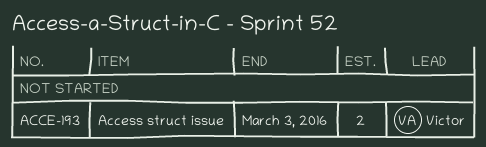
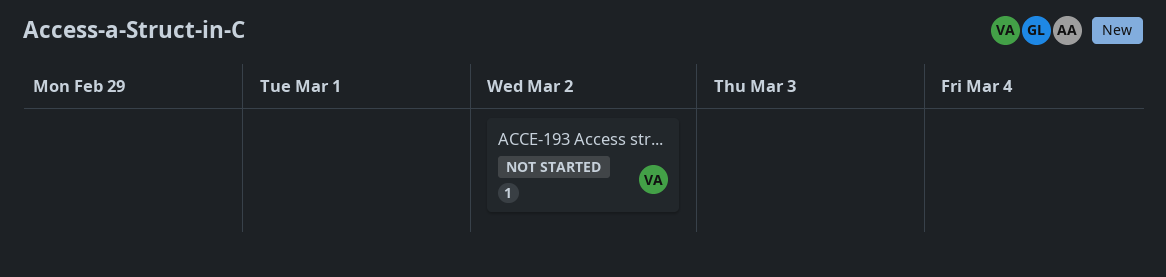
ACCE-193, estimate: 2 -> 1
ACCE-193, due: Mar 3 -> Mar 2

